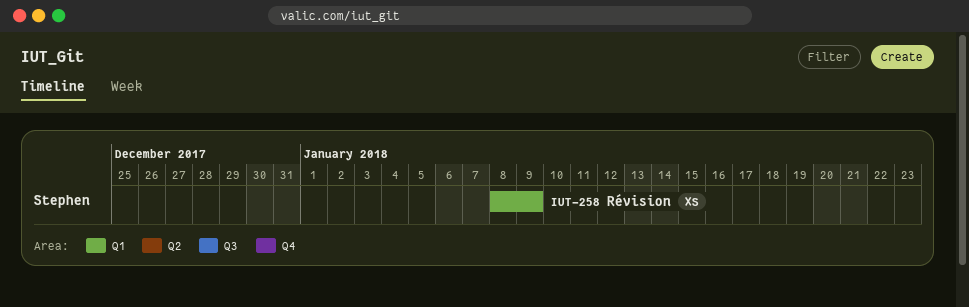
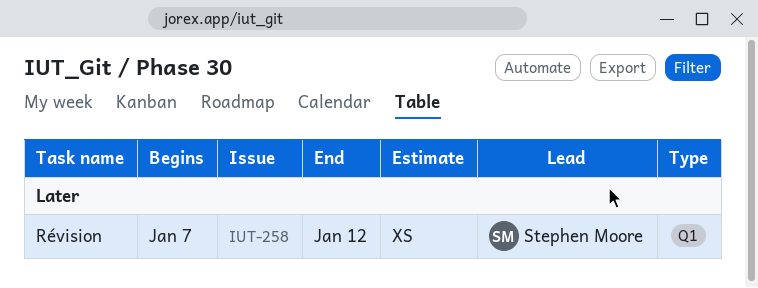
IUT-258, start: Jan 8 -> Jan 7
IUT-258, due: Jan 9 -> Jan 12

